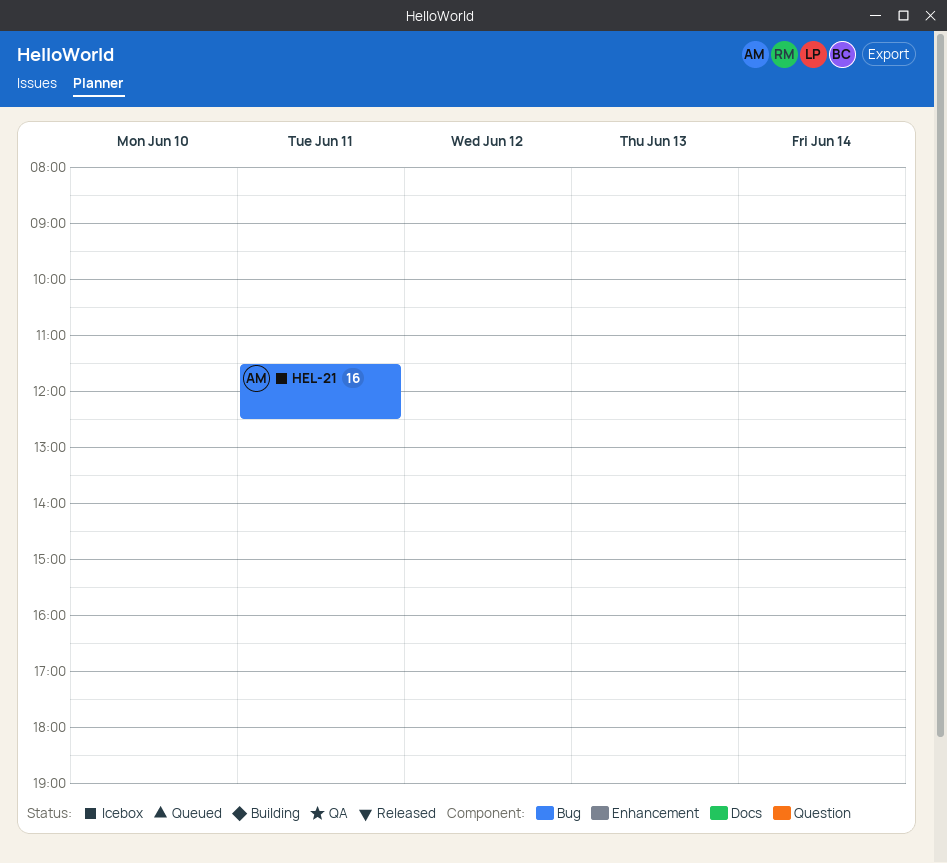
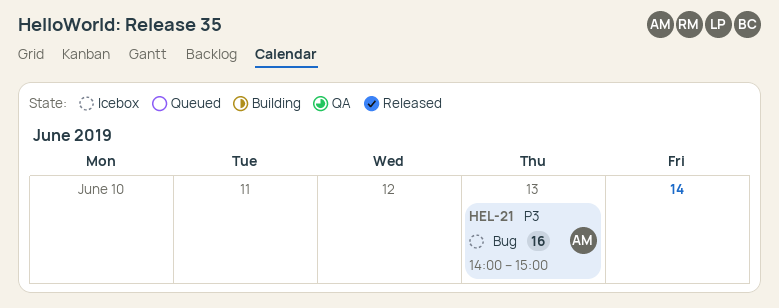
HEL-21, day: Jun 11 -> Jun 13
HEL-21, begins: 11:30 -> 14:00
HEL-21, ends: 12:30 -> 15:00

